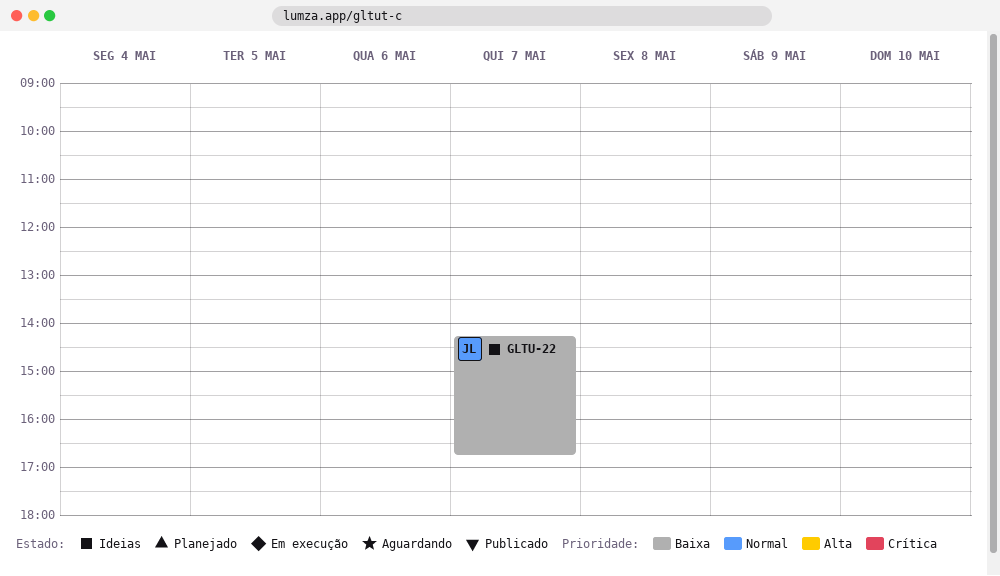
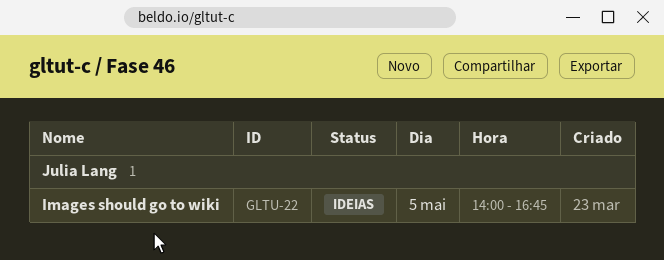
GLTU-22, day: May 7 -> May 5
GLTU-22, begins: 14:15 -> 14:00

